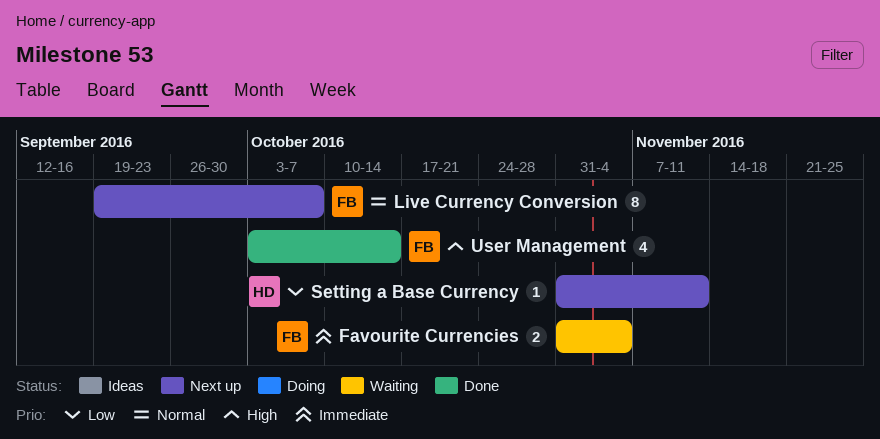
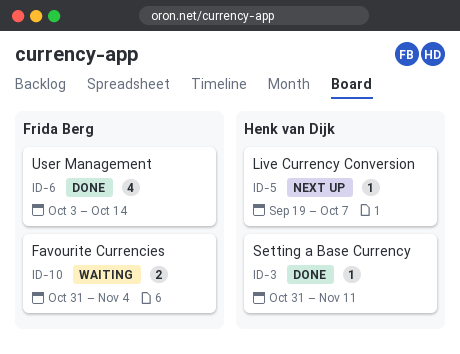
Live Currency Conversion, owner: Frida Berg -> Henk van Dijk
Live Currency Conversion, estimate: 8 -> 1
Setting a Base Currency, status: Next up -> Done

